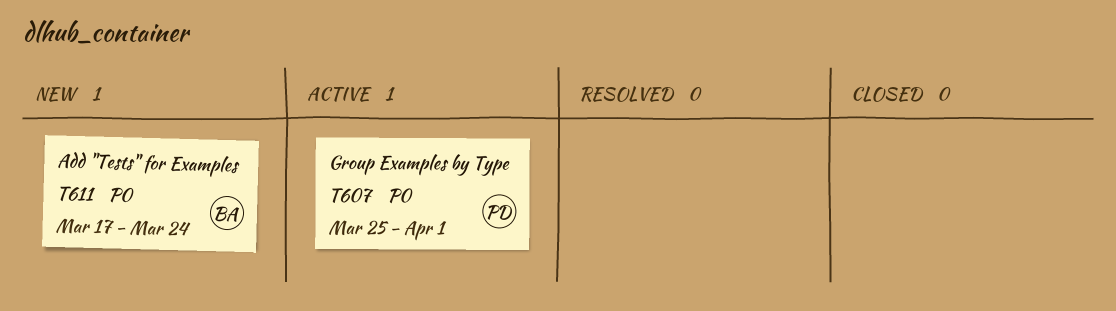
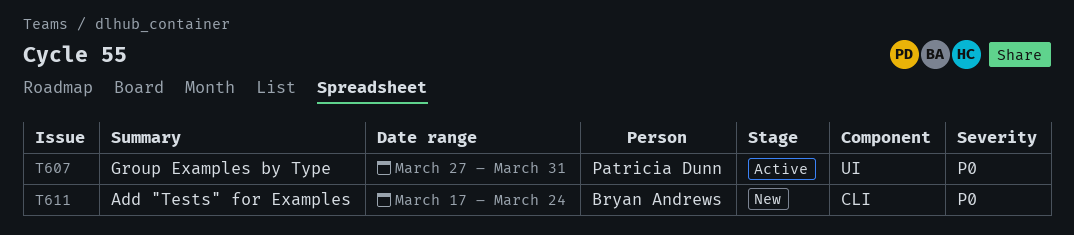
T607, start: Mar 25 -> Mar 27
T607, due: Apr 1 -> Mar 31

